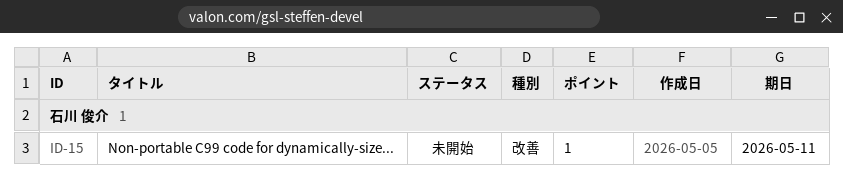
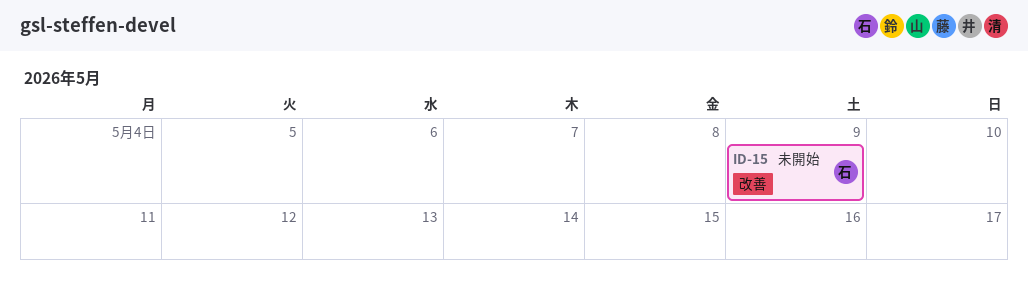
ID-15, due: May 11 -> May 9

